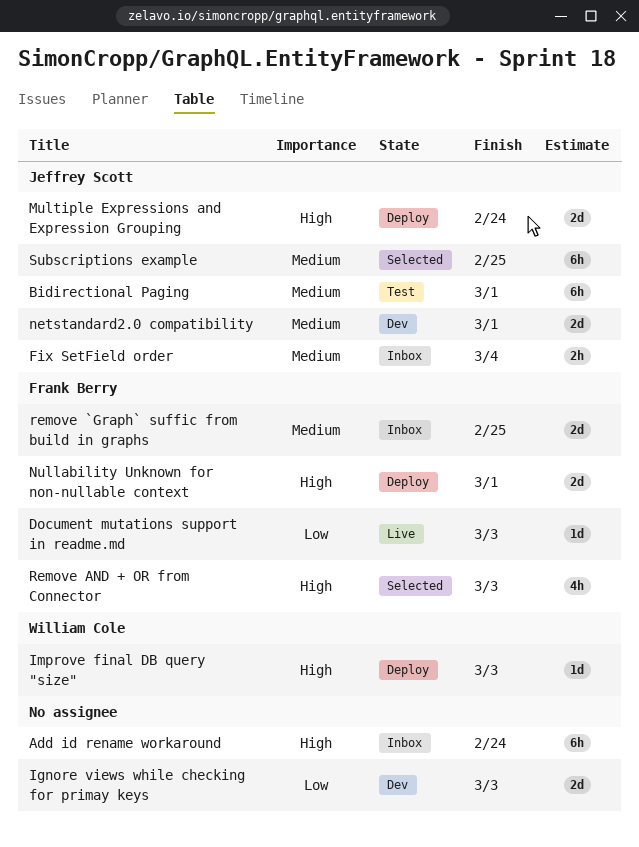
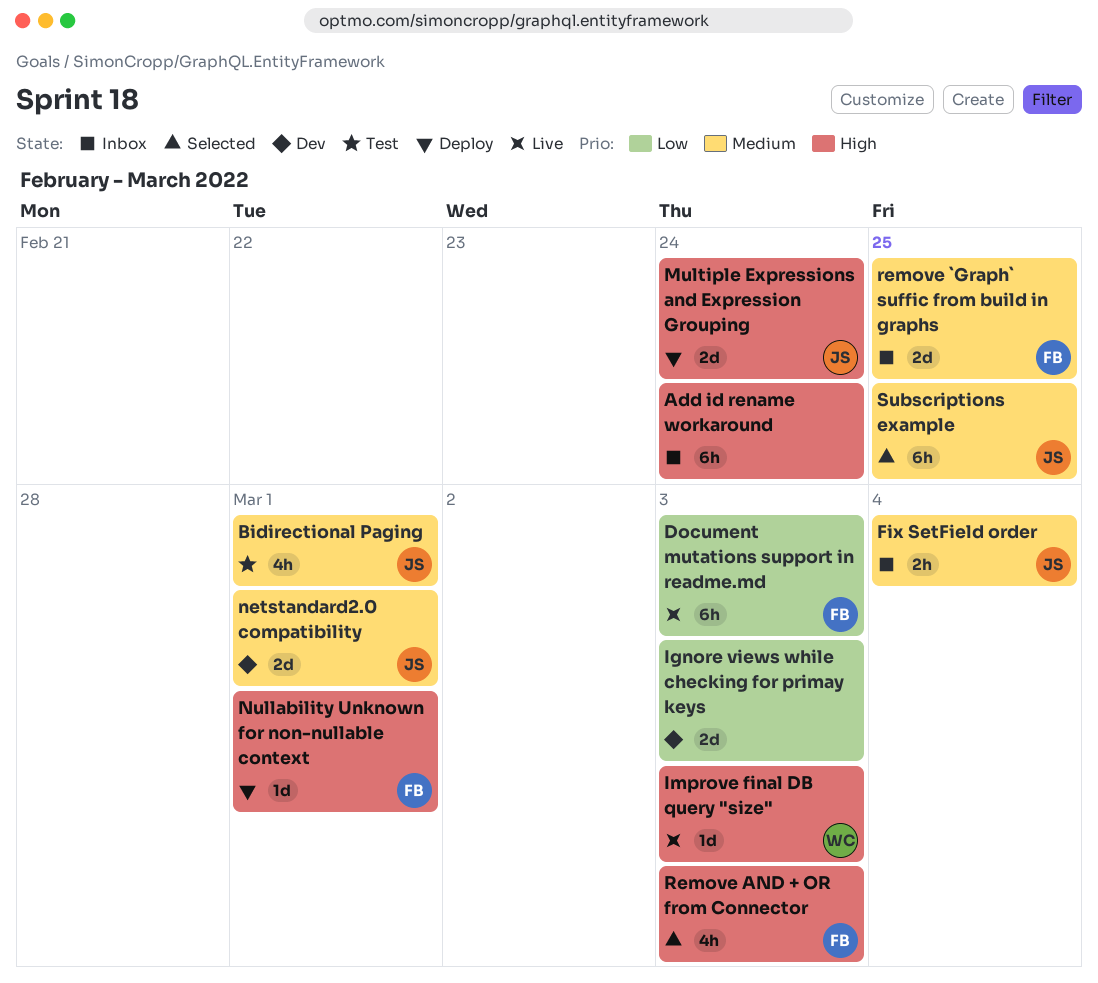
Bidirectional Paging, estimate: 6h -> 4h
Document mutations support in readme.md, estimate: 1d -> 6h
Improve final DB query "size", status: Deploy -> Live
Nullability Unknown for non-nullable context, estimate: 2d -> 1d

